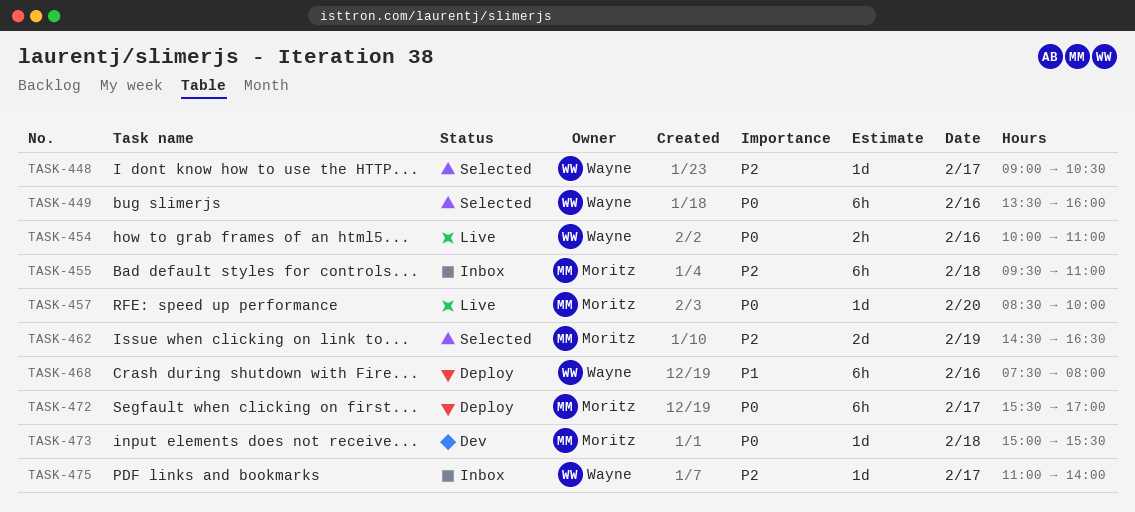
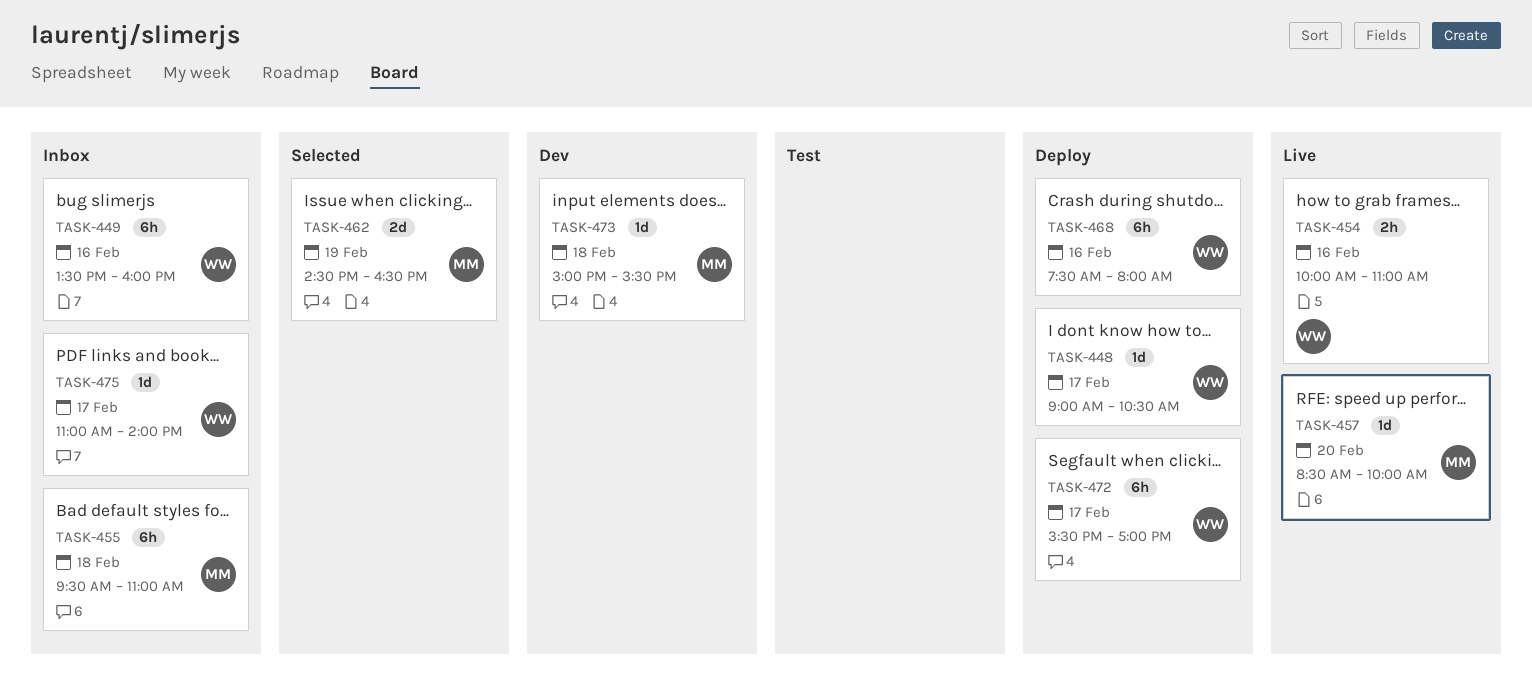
TASK-448, status: Selected -> Deploy
TASK-449, status: Selected -> Inbox
TASK-472, owner: Moritz -> Wayne

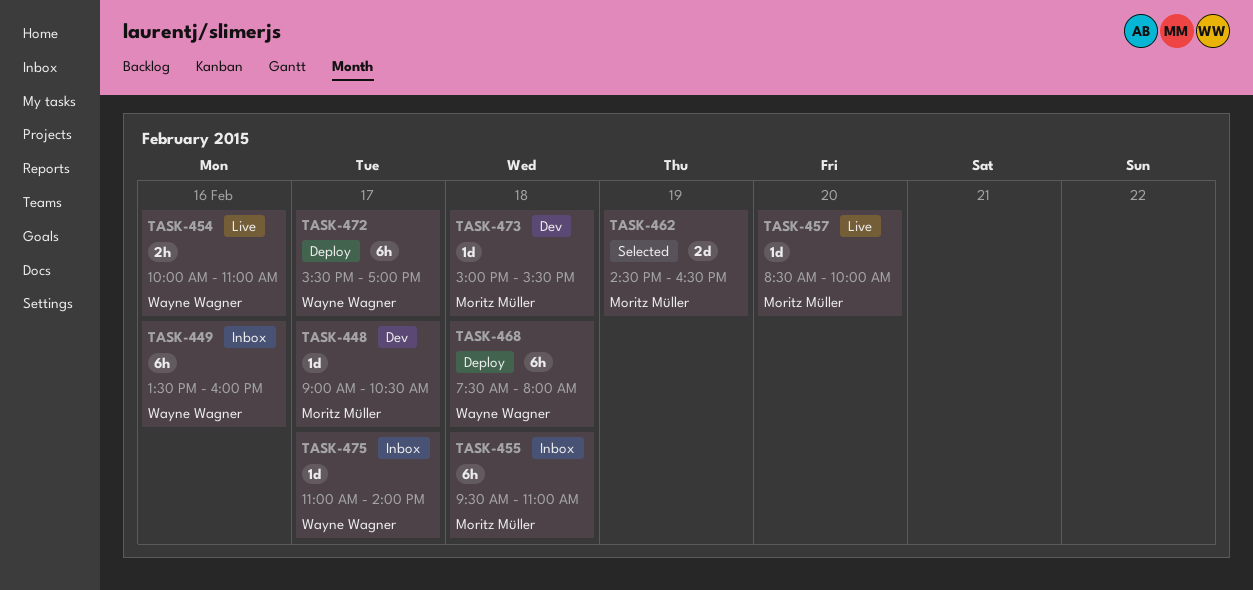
TASK-448, status: Deploy -> Dev
TASK-448, owner: Wayne Wagner -> Moritz Müller
TASK-468, day: Feb 16 -> Feb 18

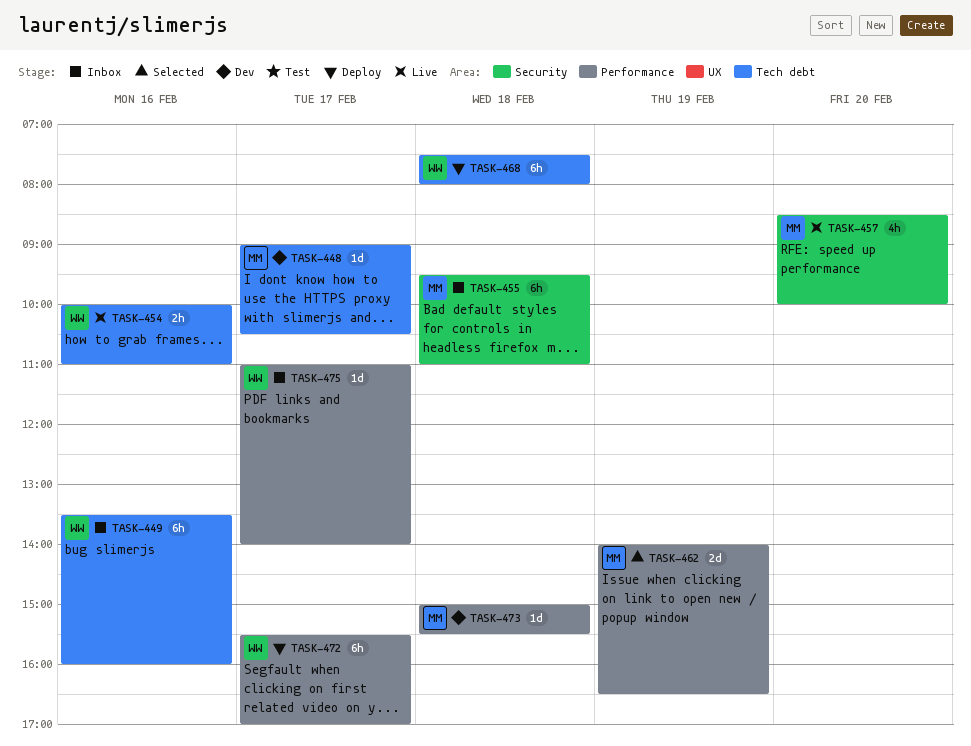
TASK-457, estimate: 1d -> 4h
TASK-462, begins: 14:30 -> 14:00

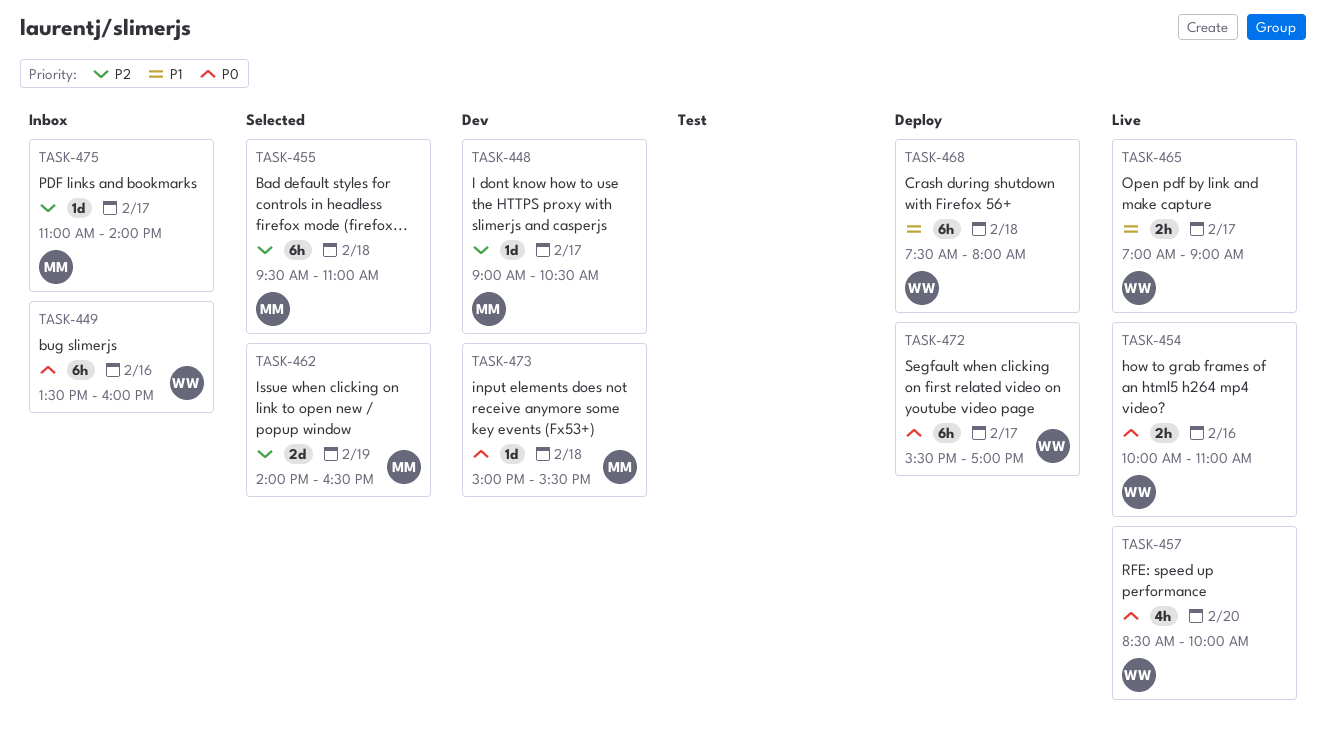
TASK-455, status: Inbox -> Selected
TASK-457, owner: MM -> WW
TASK-465: none -> present
TASK-475, owner: WW -> MM

